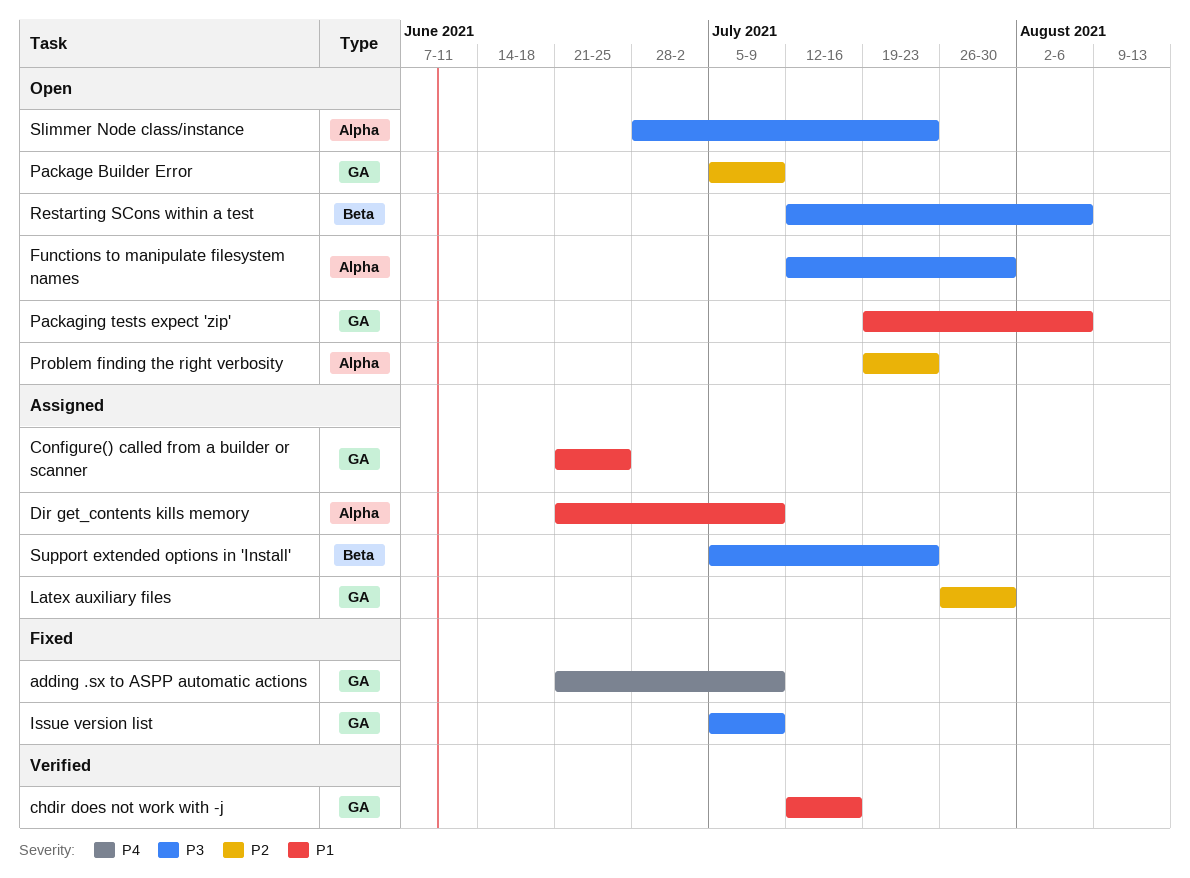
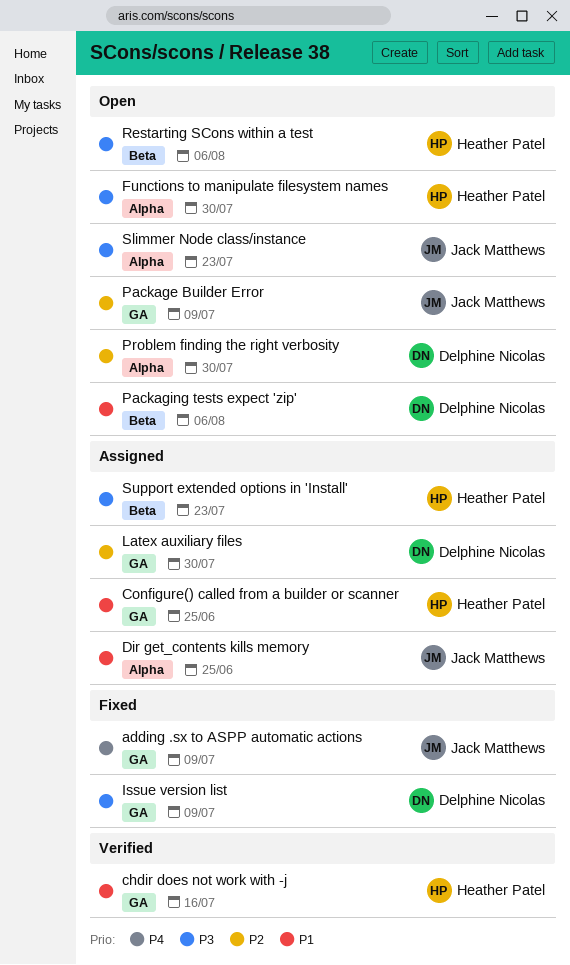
Dir get_contents kills memory, due: Jul 9 -> Jun 25
Packaging tests expect 'zip', label: GA -> Beta
Problem finding the right verbosity, due: Jul 23 -> Jul 30

